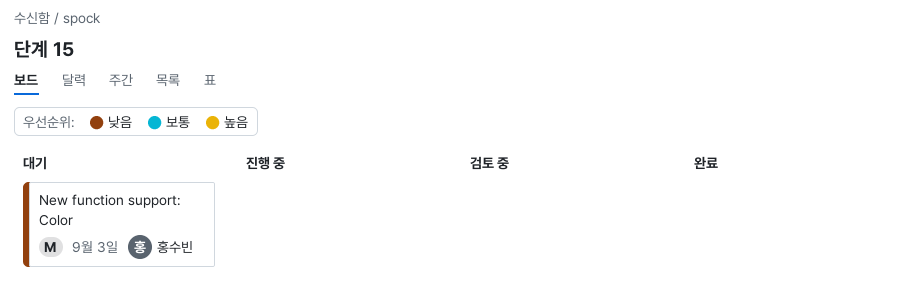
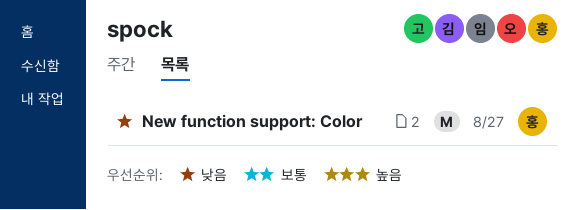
New function support: Color, due: Sep 3 -> Aug 27

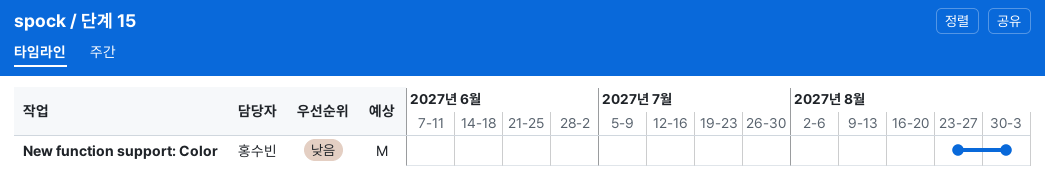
New function support: Color, due: Aug 27 -> Sep 3

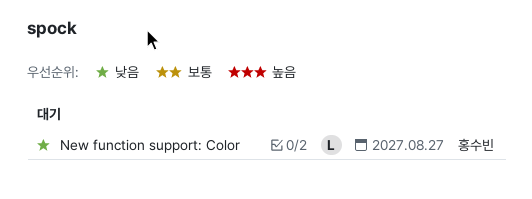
New function support: Color, estimate: M -> L
New function support: Color, due: Sep 3 -> Aug 27

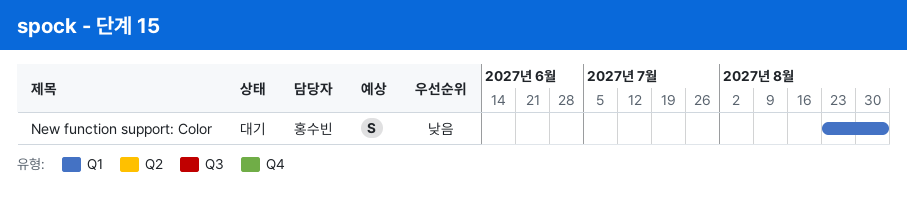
New function support: Color, estimate: L -> S
New function support: Color, due: Aug 27 -> Sep 3

